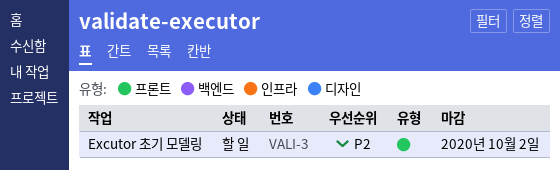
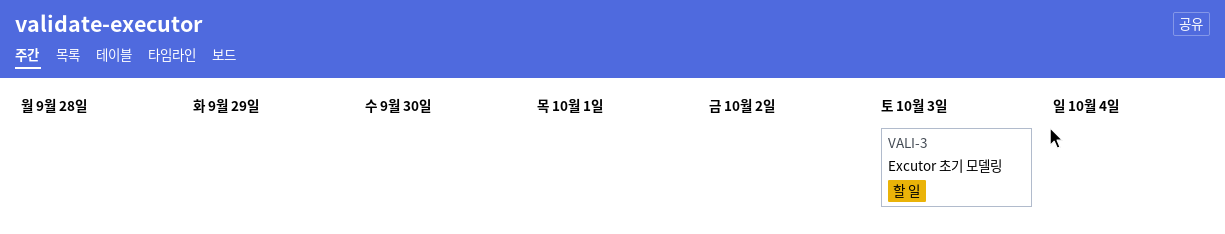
VALI-3, due: Oct 2 -> Oct 3

